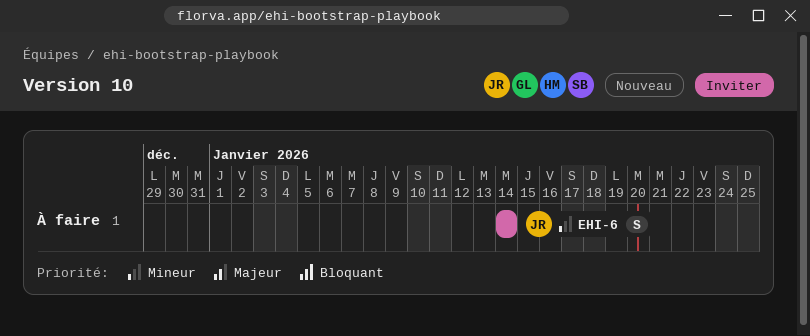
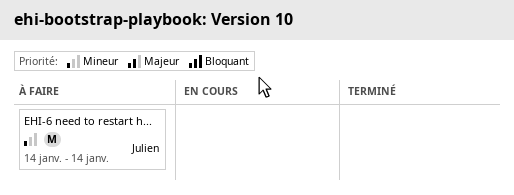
EHI-6, estimate: S -> M

